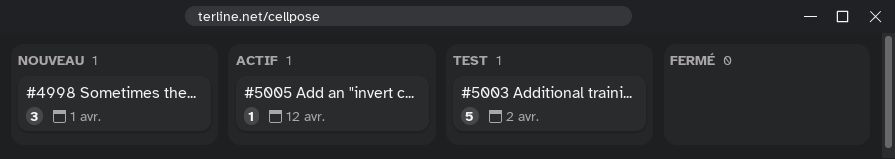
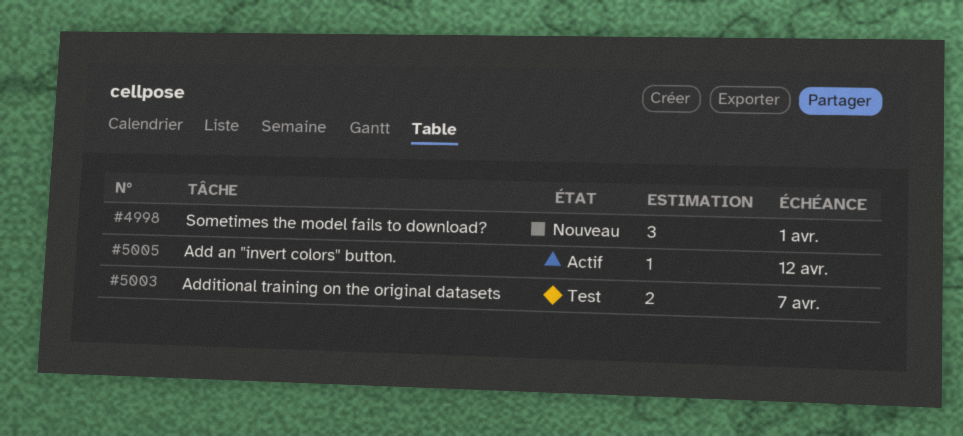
#5003, estimate: 5 -> 2
#5003, due: Apr 2 -> Apr 7

